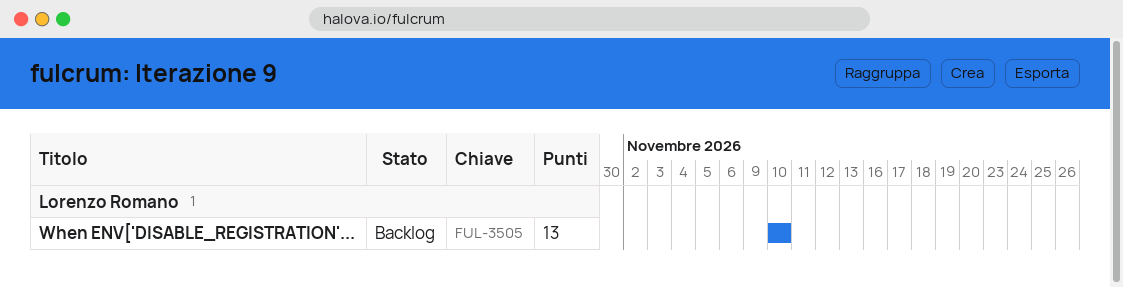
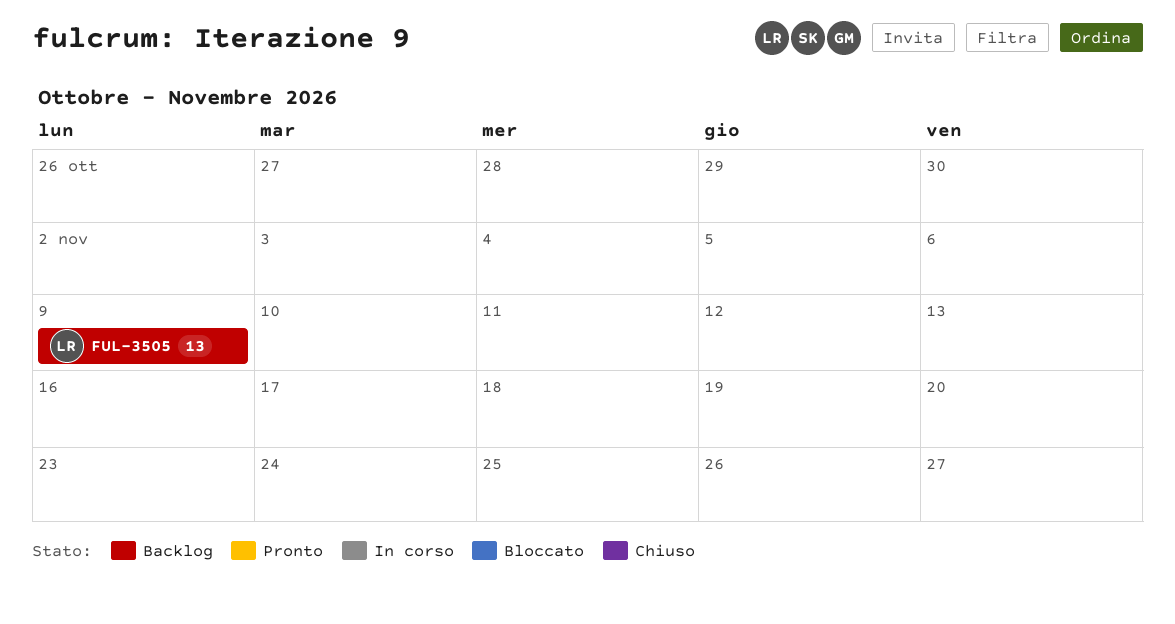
FUL-3505, start: Nov 10 -> Nov 9
FUL-3505, due: Nov 10 -> Nov 9

